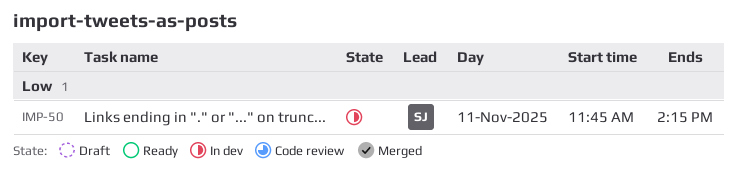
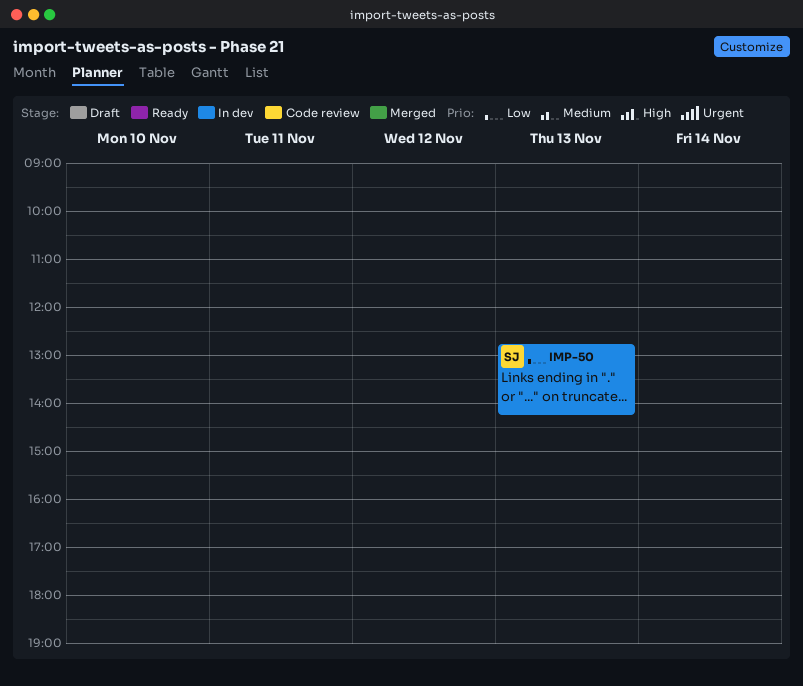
IMP-50, day: Nov 11 -> Nov 13
IMP-50, begins: 11:45 -> 12:45

